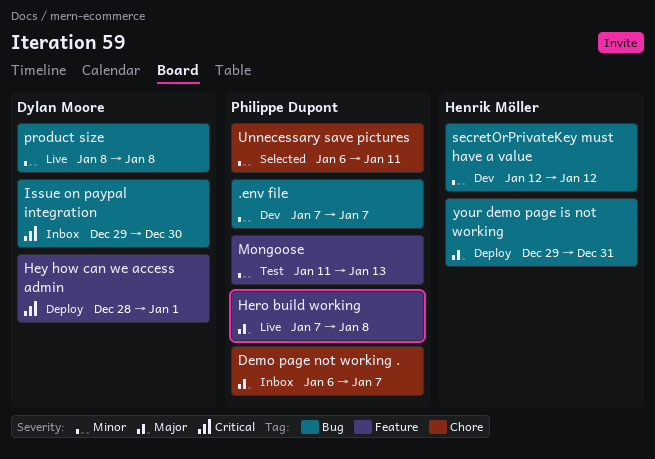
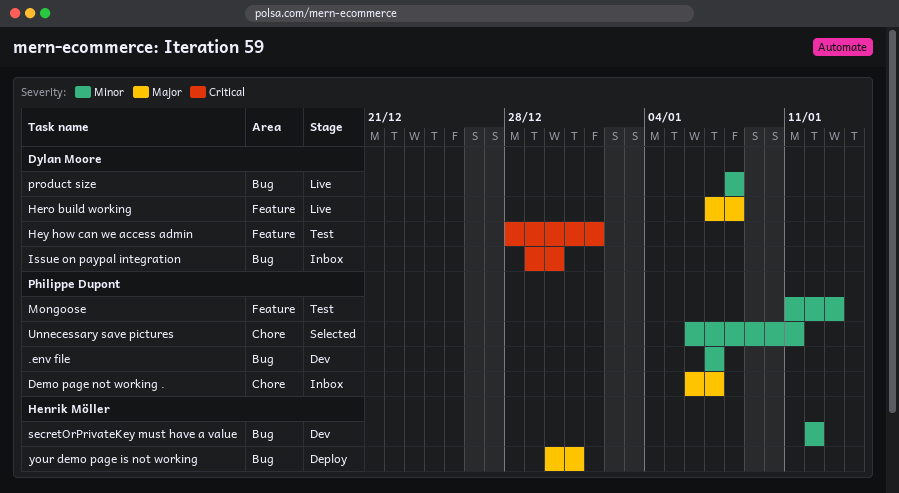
Hero build working, owner: Philippe Dupont -> Dylan Moore
Hey how can we access admin, status: Deploy -> Test
your demo page is not working, start: Dec 29 -> Dec 30

